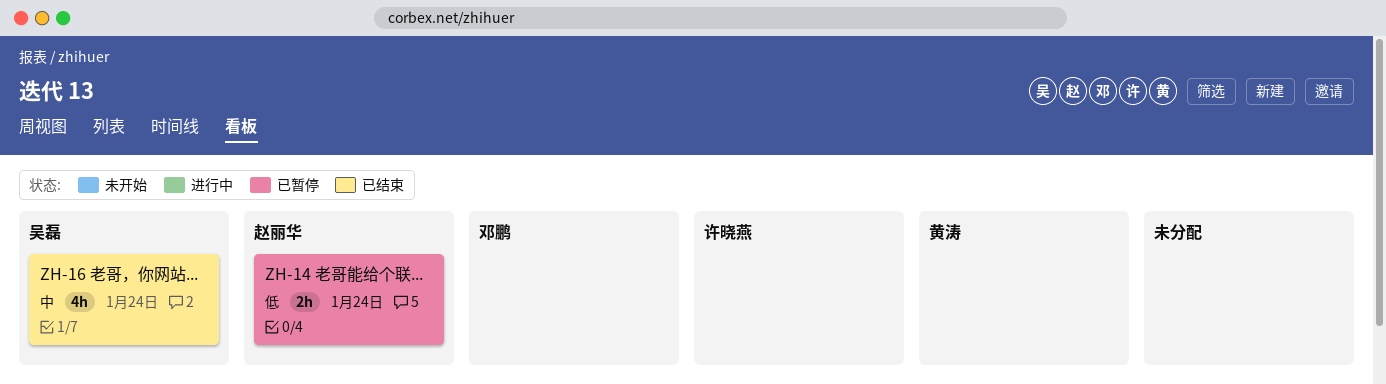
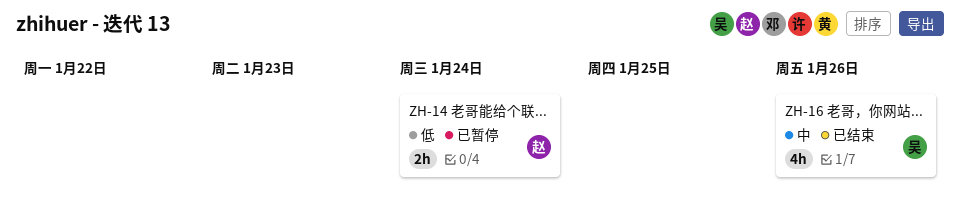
ZH-16, due: Jan 24 -> Jan 26

